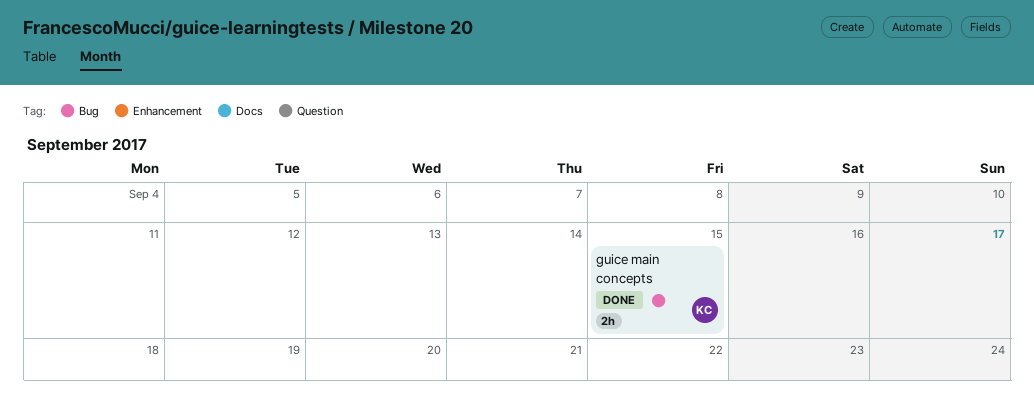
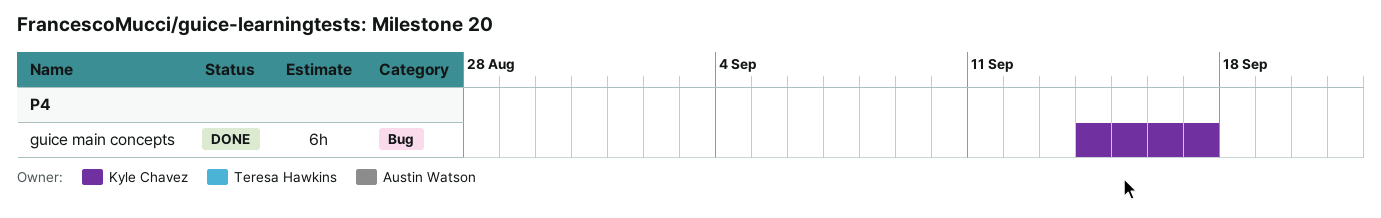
guice main concepts, estimate: 2h -> 6h
guice main concepts, due: Sep 15 -> Sep 17

